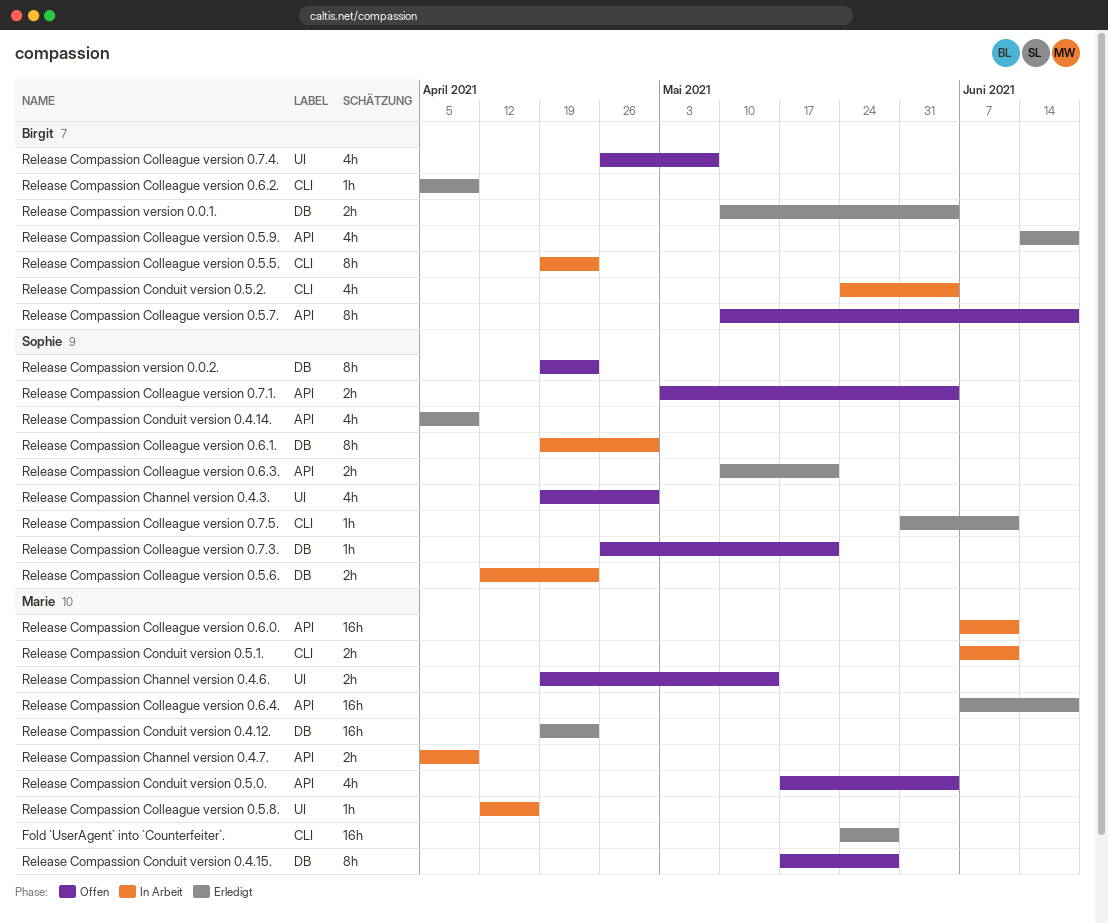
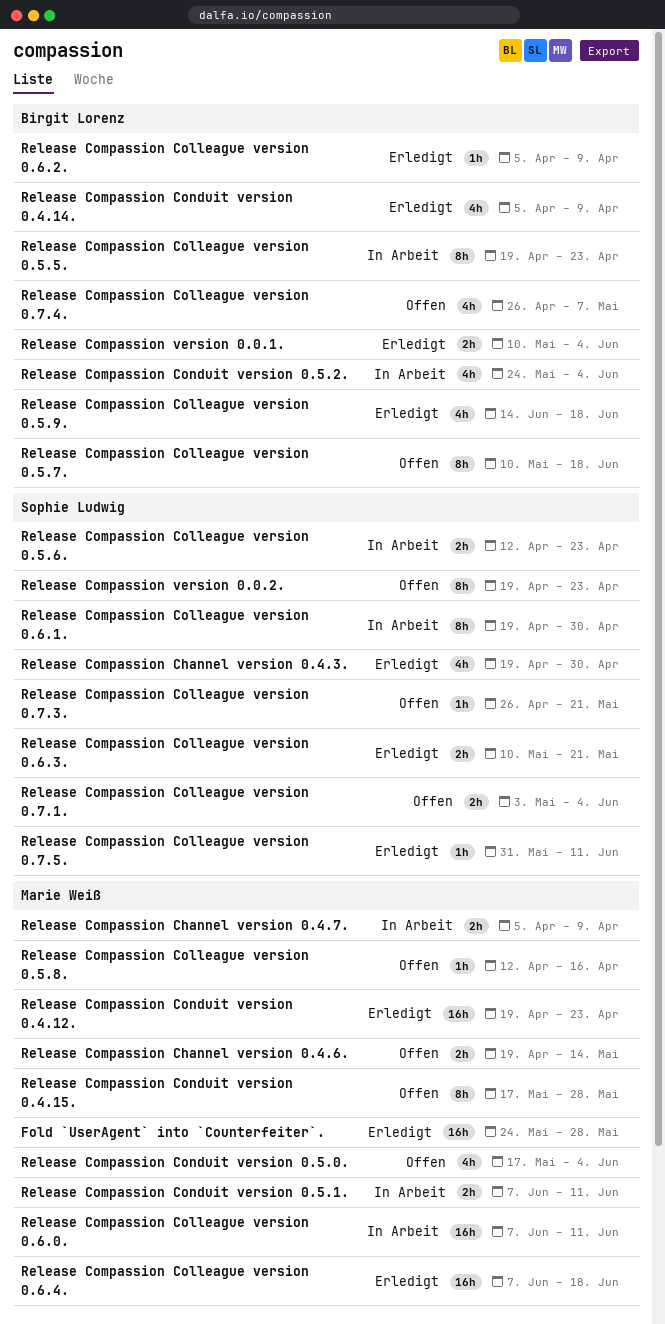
Release Compassion Channel version 0.4.3., status: Offen -> Erledigt
Release Compassion Colleague version 0.5.8., status: In Arbeit -> Offen
Release Compassion Conduit version 0.4.14., owner: Sophie Ludwig -> Birgit Lorenz

